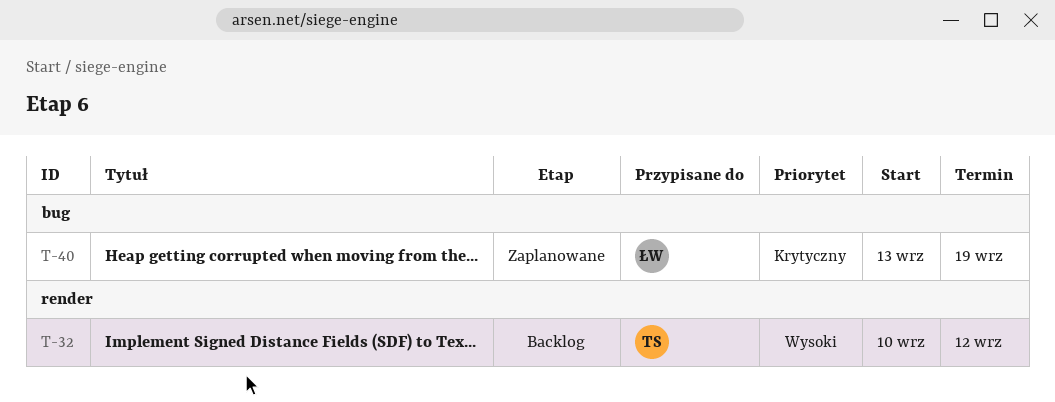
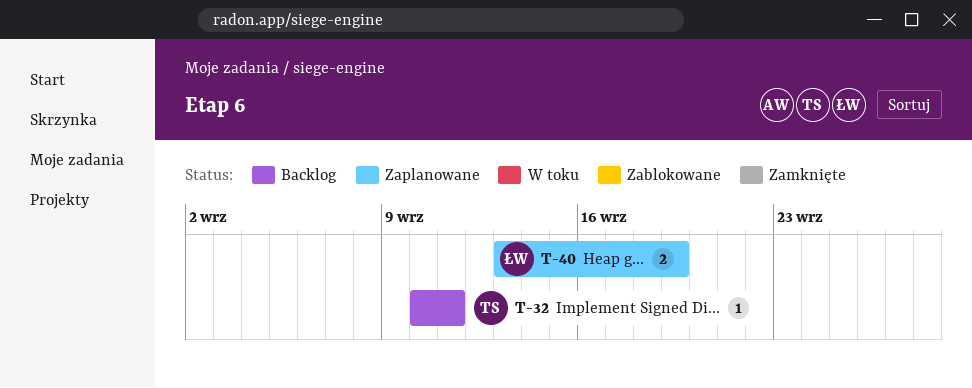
T-32, due: Sep 12 -> Sep 11

